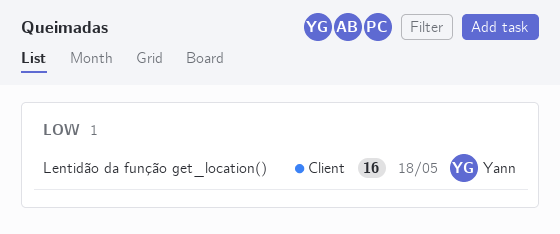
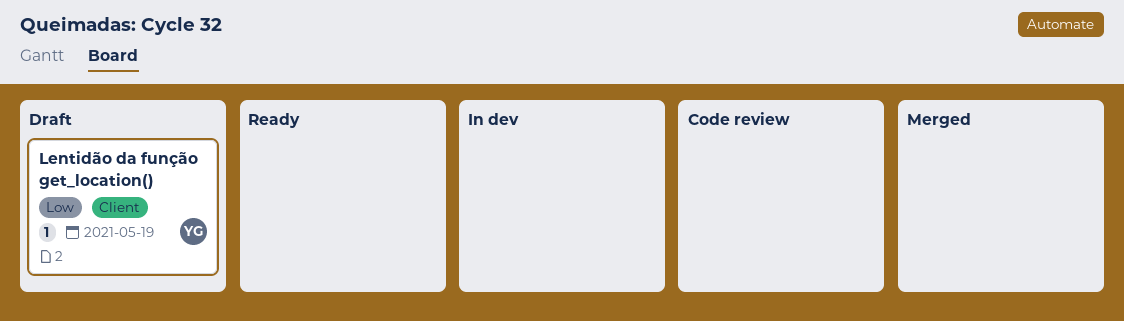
Lentidão da função get_location(), estimate: 16 -> 1
Lentidão da função get_location(), due: May 18 -> May 19

